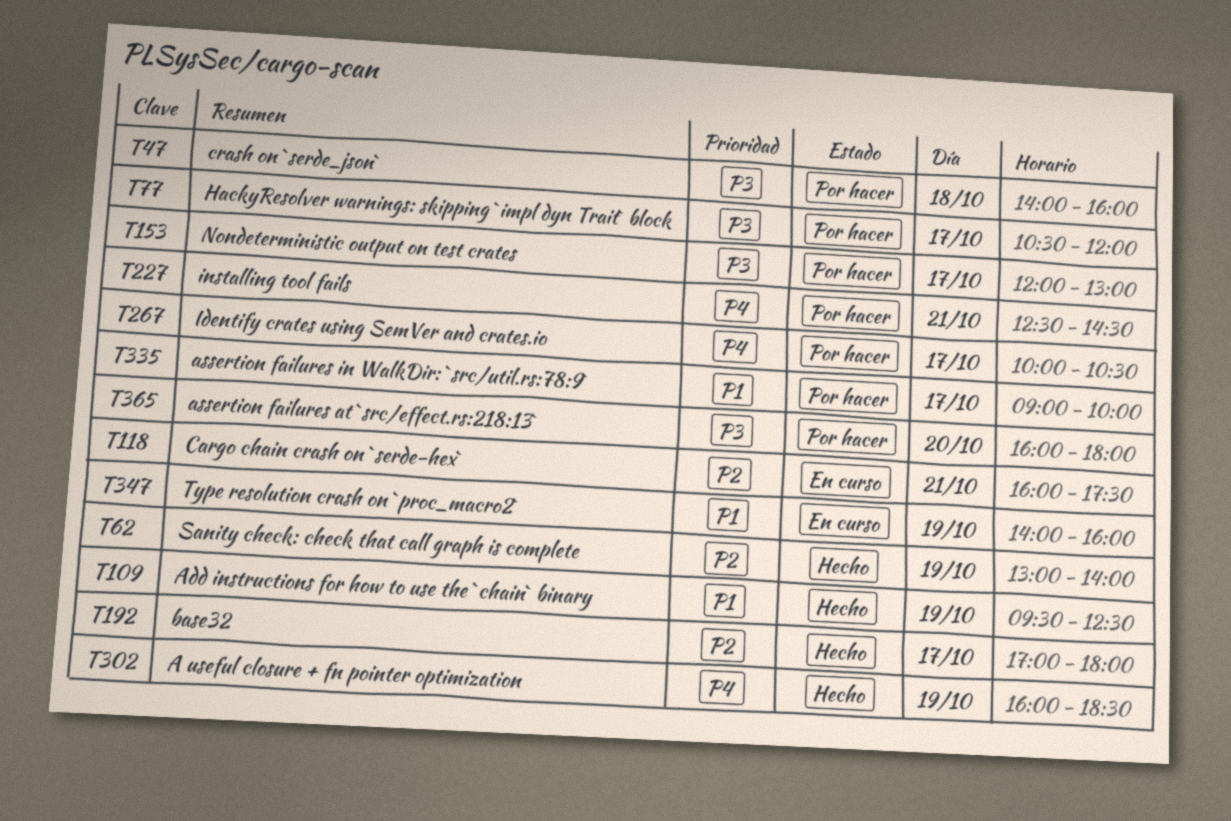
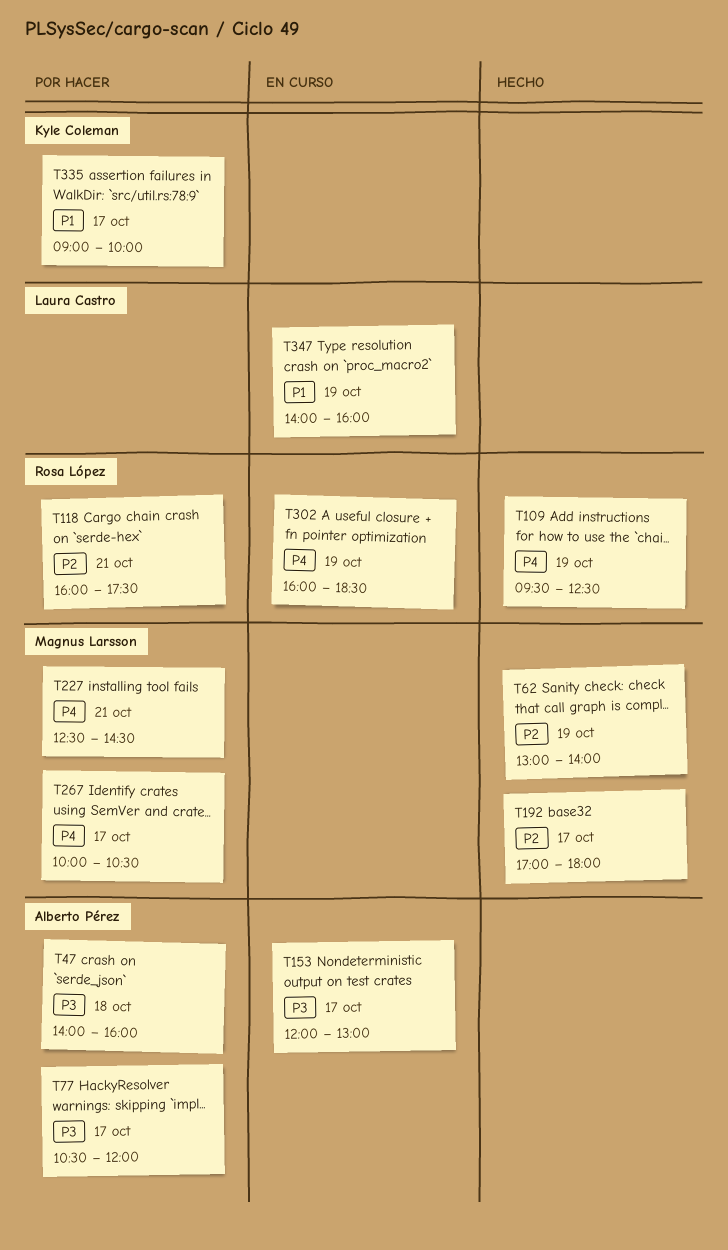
T109, priority: P1 -> P4
T118, status: En curso -> Por hacer
T153, status: Por hacer -> En curso
T302, status: Hecho -> En curso
T365: present -> none

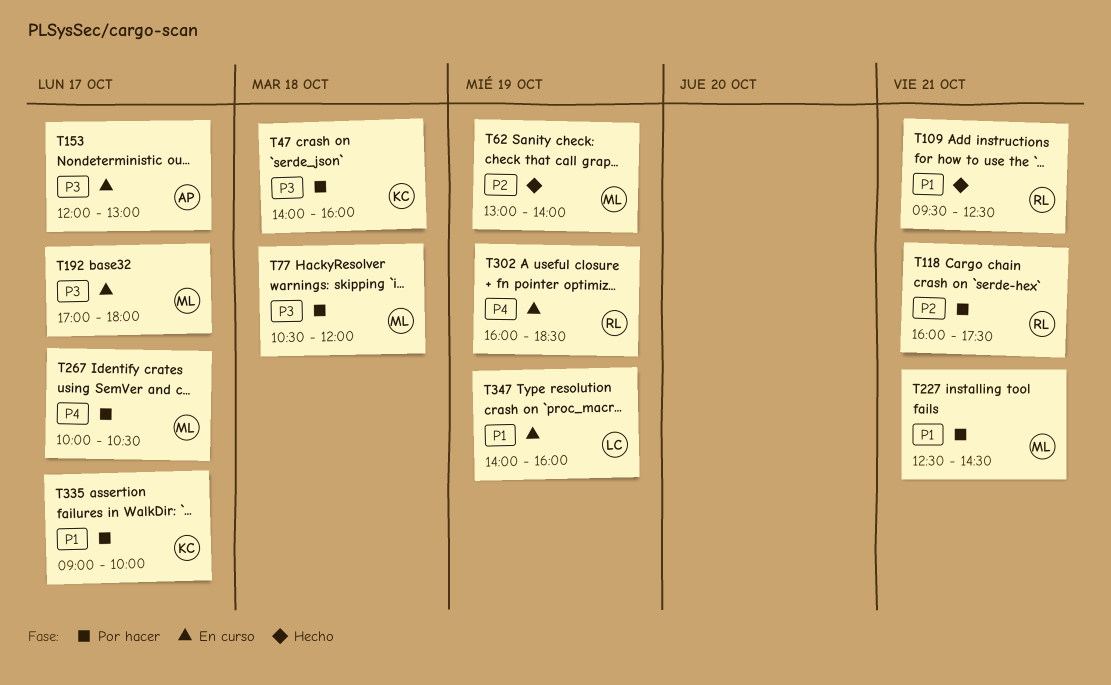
T47, owner: Alberto Pérez -> Kyle Coleman
T77, owner: Alberto Pérez -> Magnus Larsson
T77, day: Oct 17 -> Oct 18
T109, priority: P4 -> P1
T109, day: Oct 19 -> Oct 21
T192, status: Hecho -> En curso
T192, priority: P2 -> P3
T227, priority: P4 -> P1

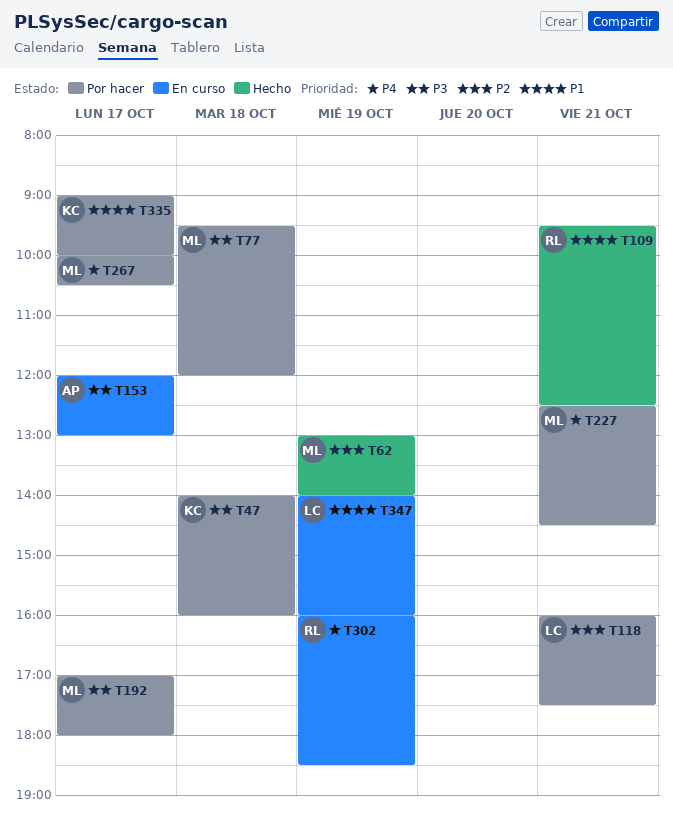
T77, begins: 10:30 -> 09:30
T118, owner: RL -> LC
T192, status: En curso -> Por hacer
T227, priority: P1 -> P4

